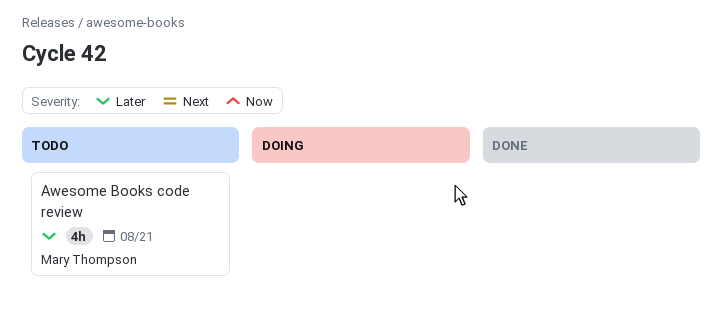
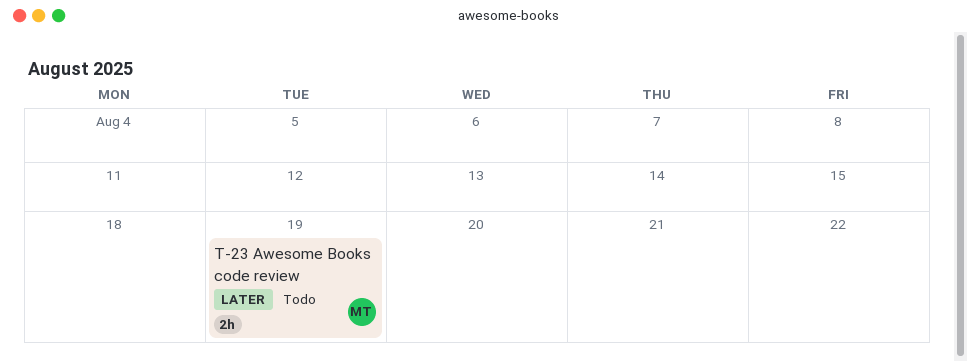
Awesome Books code review, estimate: 4h -> 2h
Awesome Books code review, due: Aug 21 -> Aug 19

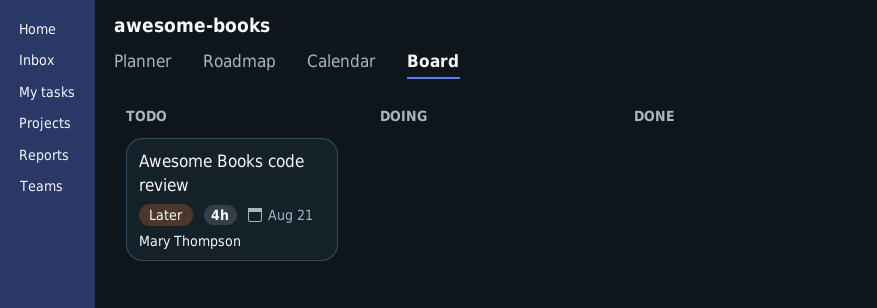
Awesome Books code review, estimate: 2h -> 4h
Awesome Books code review, due: Aug 19 -> Aug 21

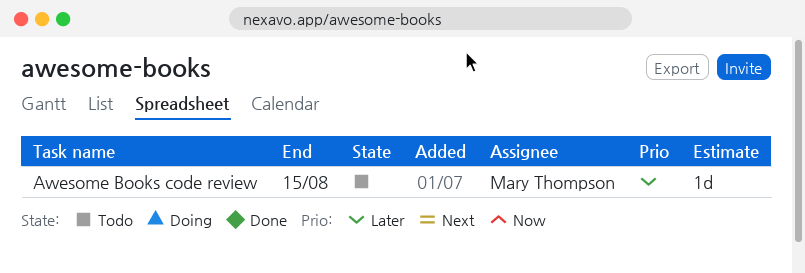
Awesome Books code review, estimate: 4h -> 1d
Awesome Books code review, due: Aug 21 -> Aug 15

